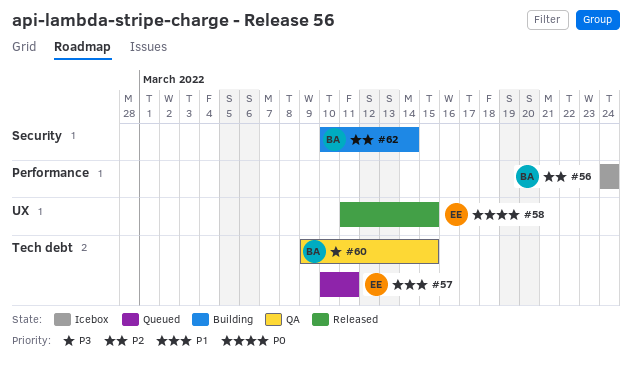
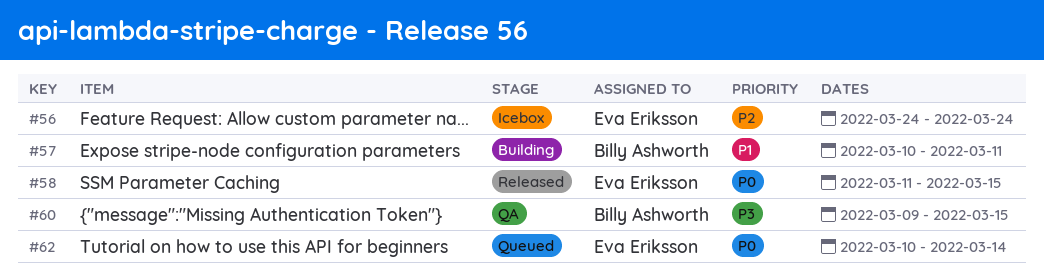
#56, owner: Billy Ashworth -> Eva Eriksson
#57, status: Queued -> Building
#57, owner: Eva Eriksson -> Billy Ashworth
#62, status: Building -> Queued
#62, owner: Billy Ashworth -> Eva Eriksson
#62, priority: P2 -> P0

